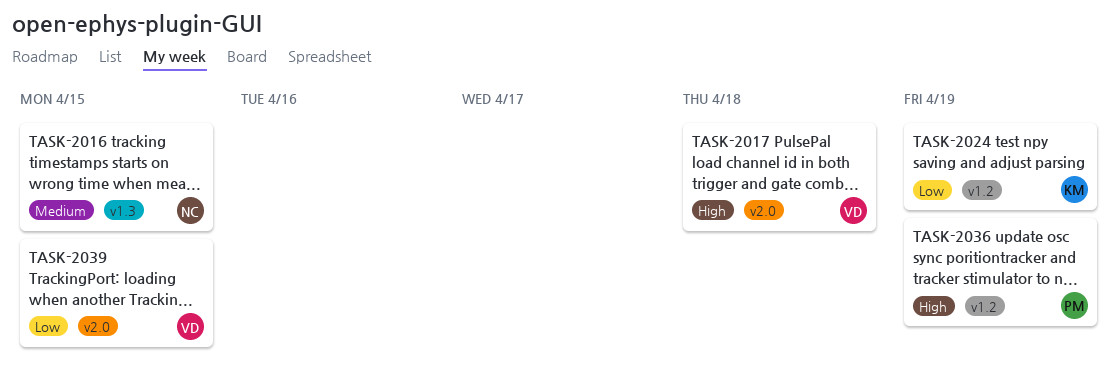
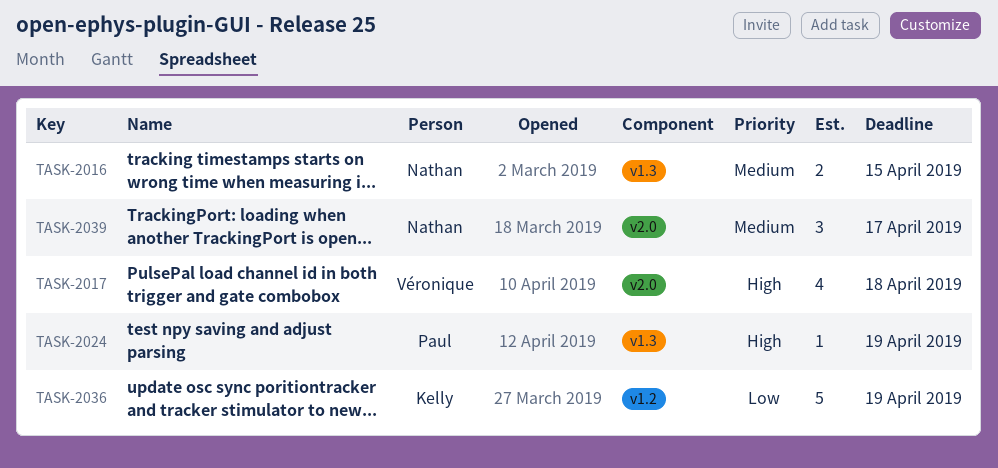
TASK-2024, owner: Kelly -> Paul
TASK-2024, priority: Low -> High
TASK-2024, label: v1.2 -> v1.3
TASK-2036, owner: Paul -> Kelly
TASK-2036, priority: High -> Low
TASK-2039, owner: Véronique -> Nathan
TASK-2039, priority: Low -> Medium
TASK-2039, due: Apr 15 -> Apr 17

